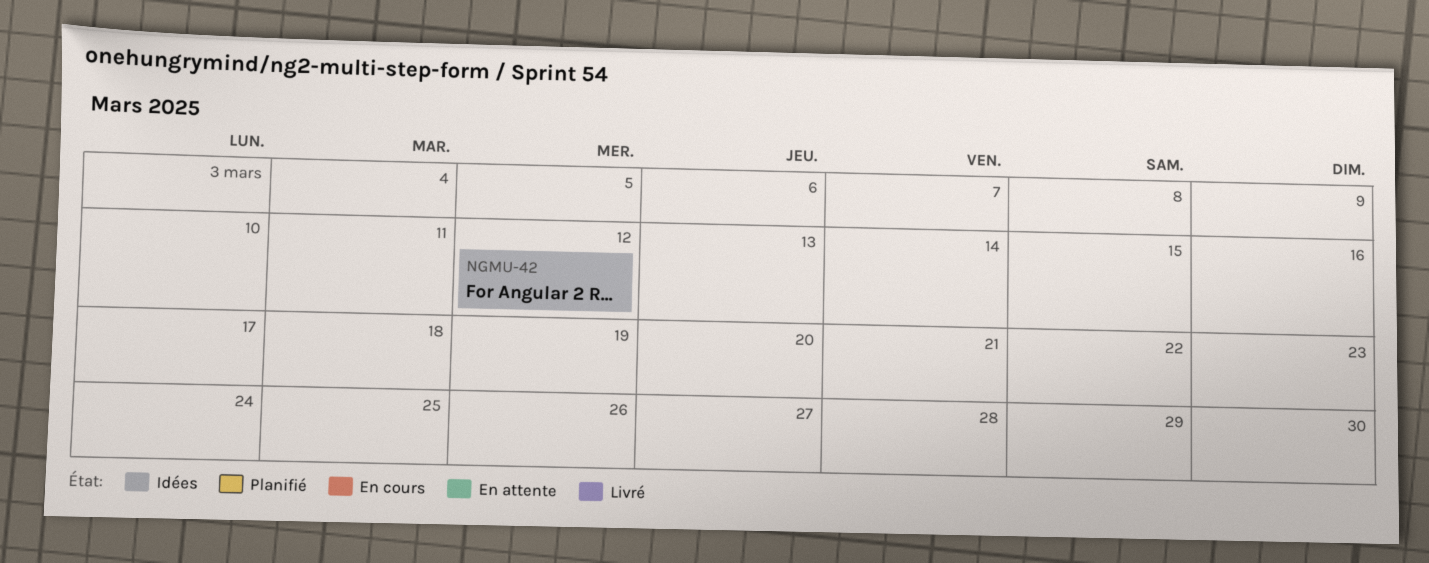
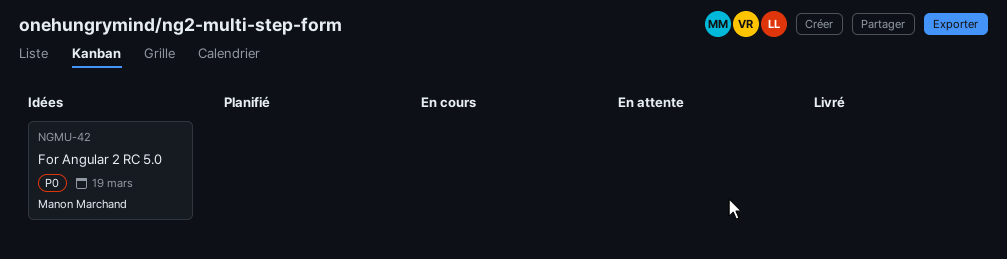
NGMU-42, due: Mar 12 -> Mar 19

